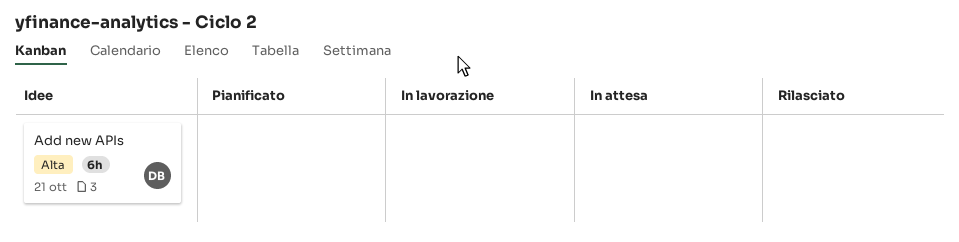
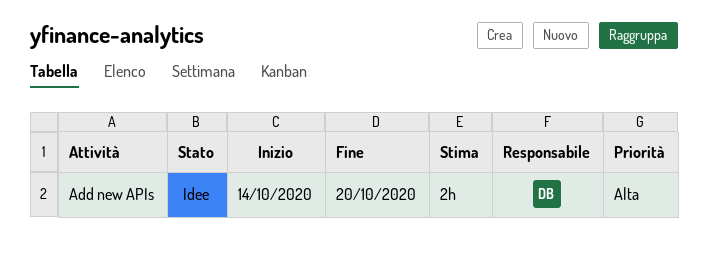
Add new APIs, estimate: 6h -> 2h
Add new APIs, due: Oct 21 -> Oct 20

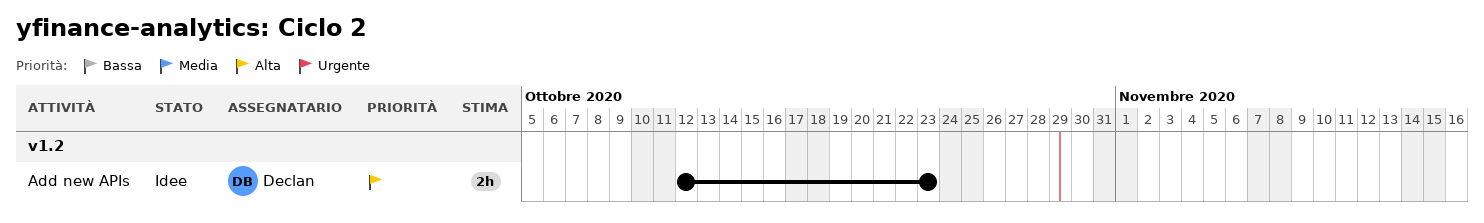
Add new APIs, start: Oct 14 -> Oct 12
Add new APIs, due: Oct 20 -> Oct 23

